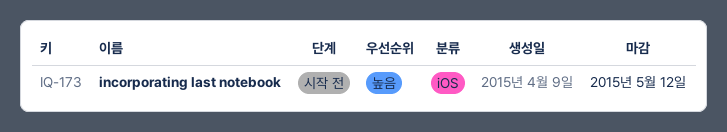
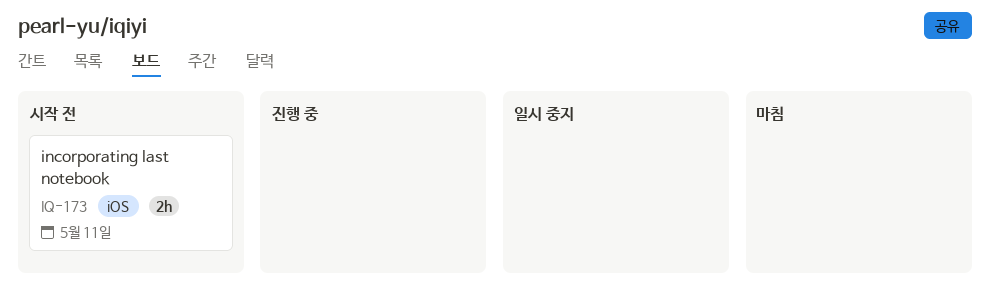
IQ-173, due: May 12 -> May 11

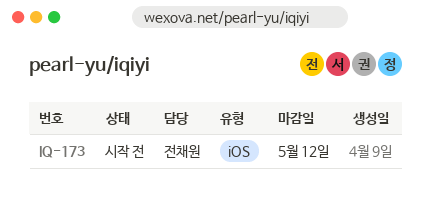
IQ-173, due: May 11 -> May 12

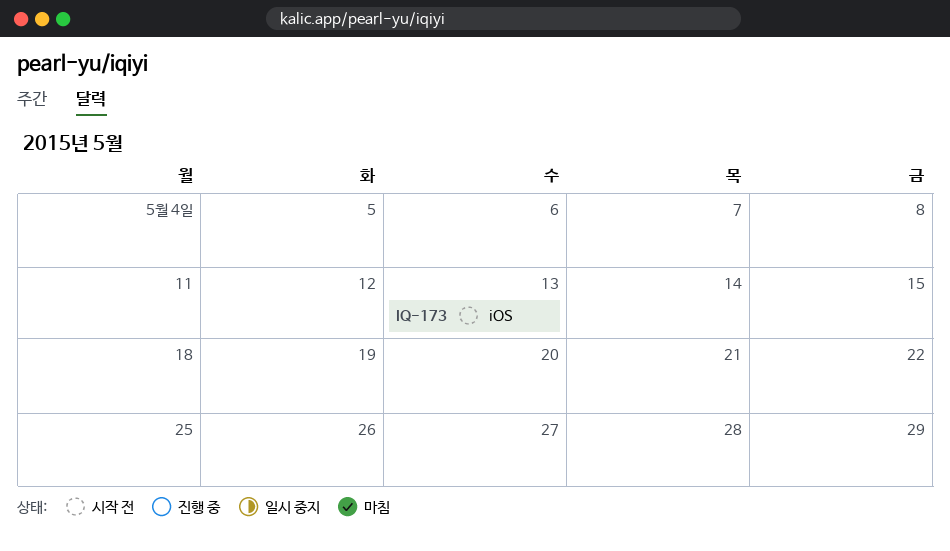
IQ-173, due: May 12 -> May 13

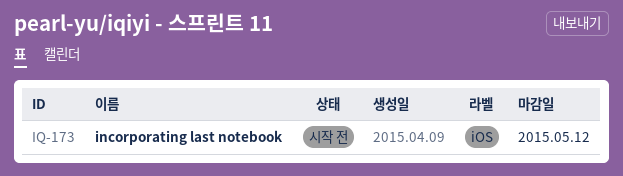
IQ-173, due: May 13 -> May 12

